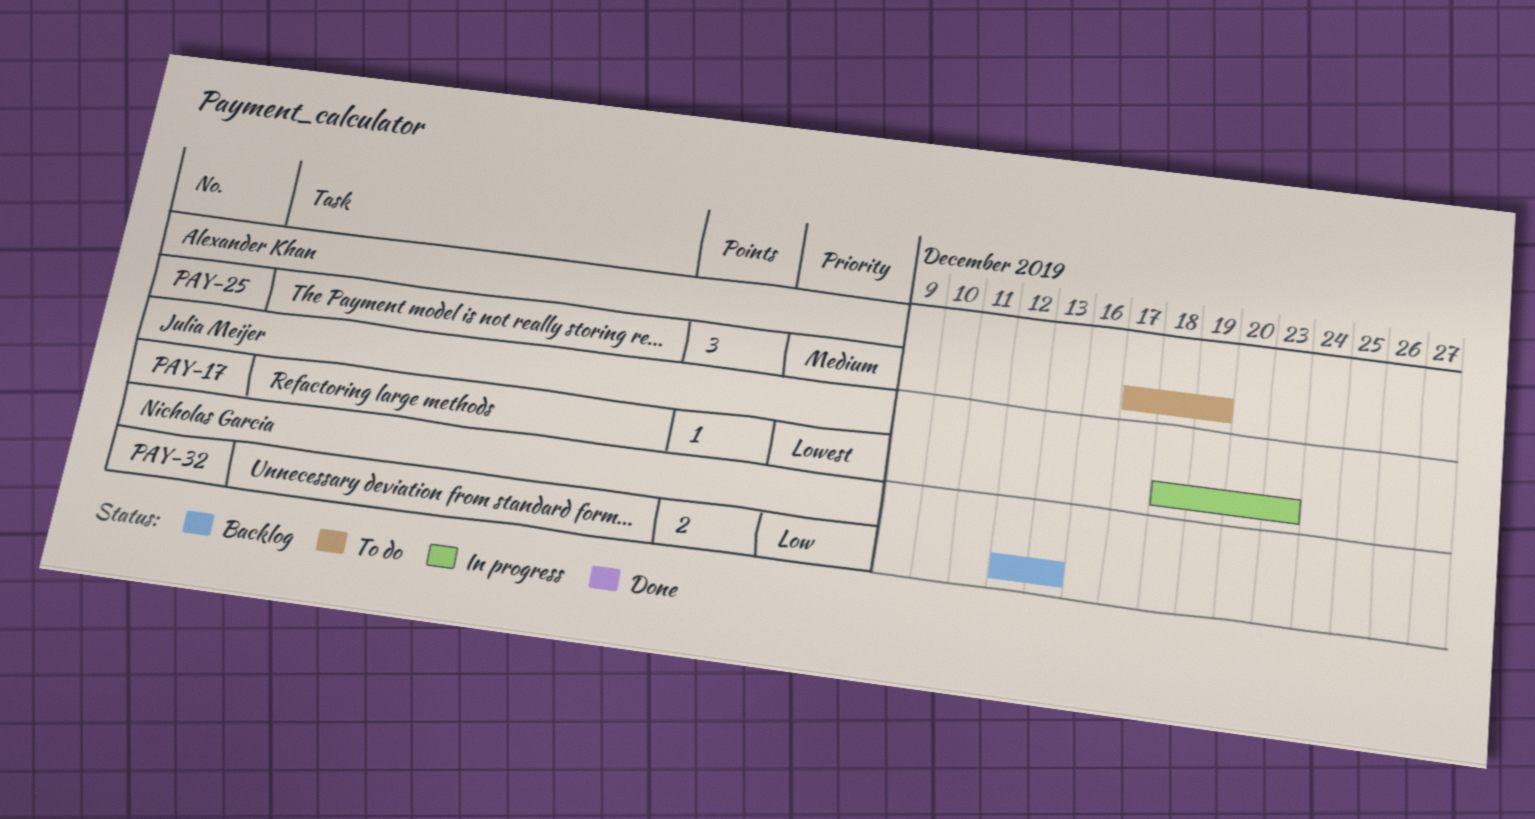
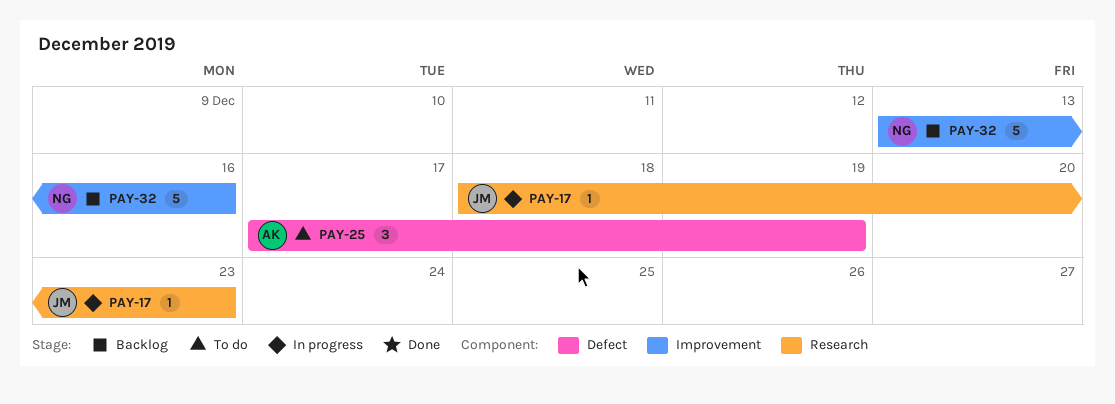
PAY-32, estimate: 2 -> 5
PAY-32, start: Dec 12 -> Dec 13
PAY-32, due: Dec 13 -> Dec 16

